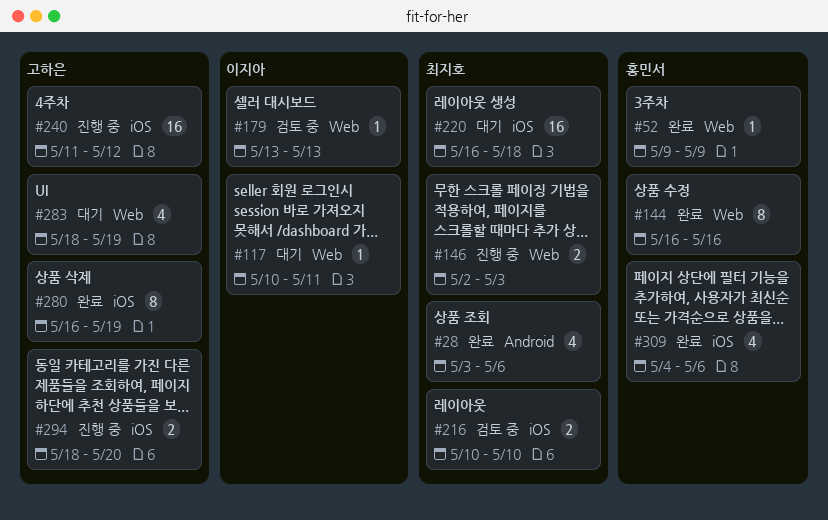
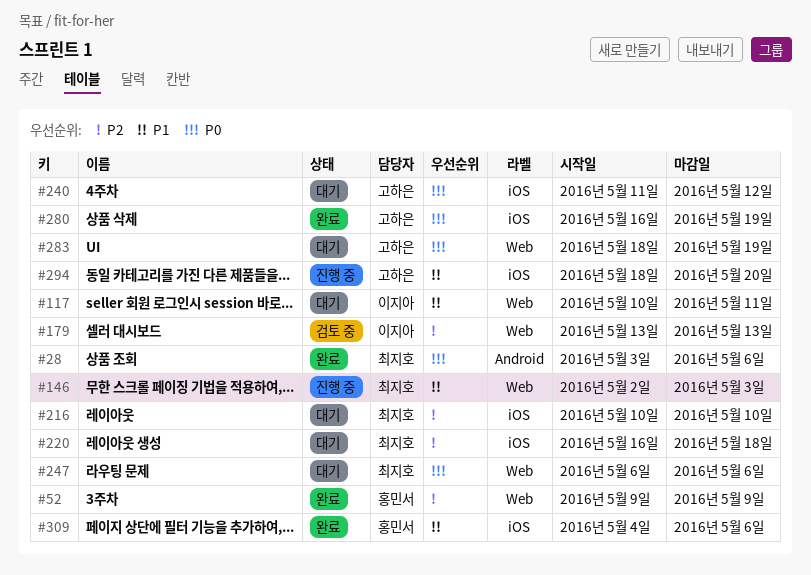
#144: present -> none
#216, status: 검토 중 -> 대기
#240, status: 진행 중 -> 대기
#247: none -> present

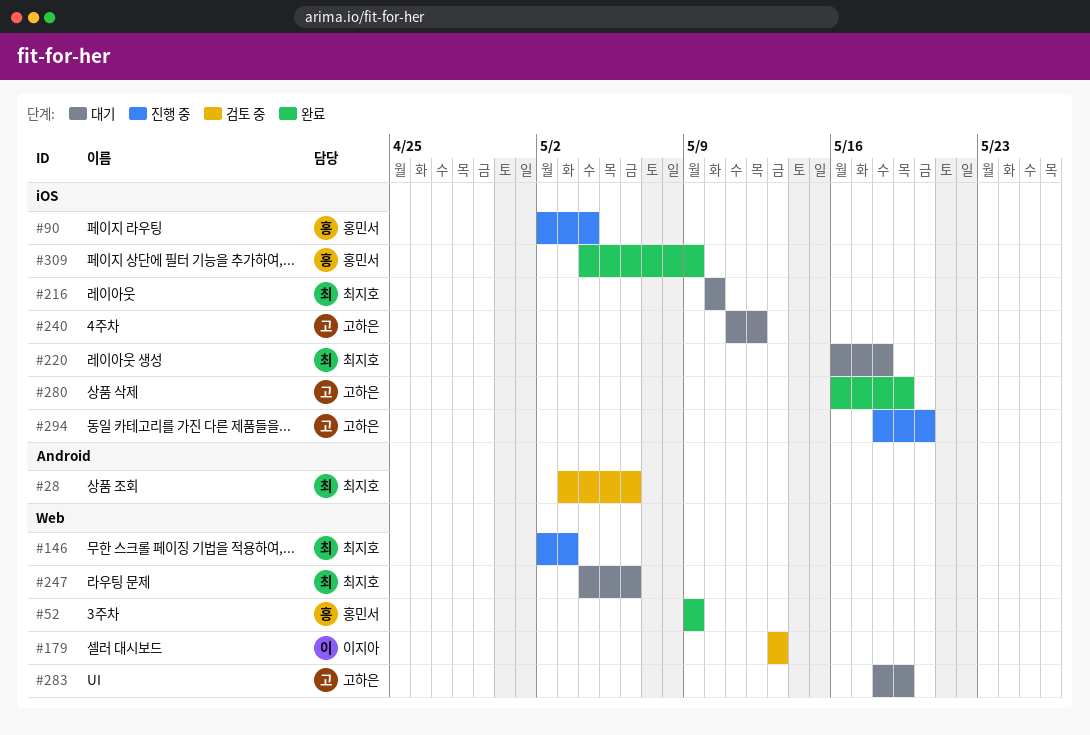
#28, status: 완료 -> 검토 중
#90: none -> present
#117: present -> none
#247, start: May 6 -> May 4
#309, due: May 6 -> May 9

